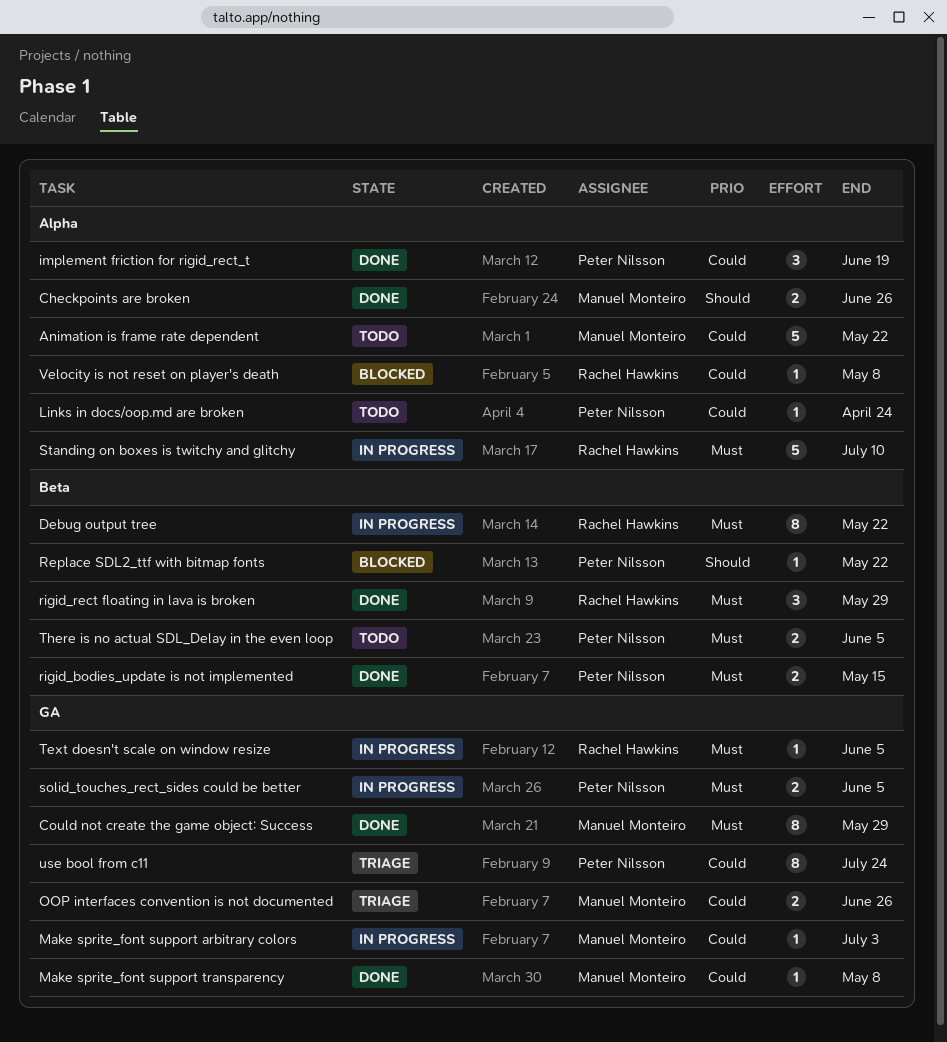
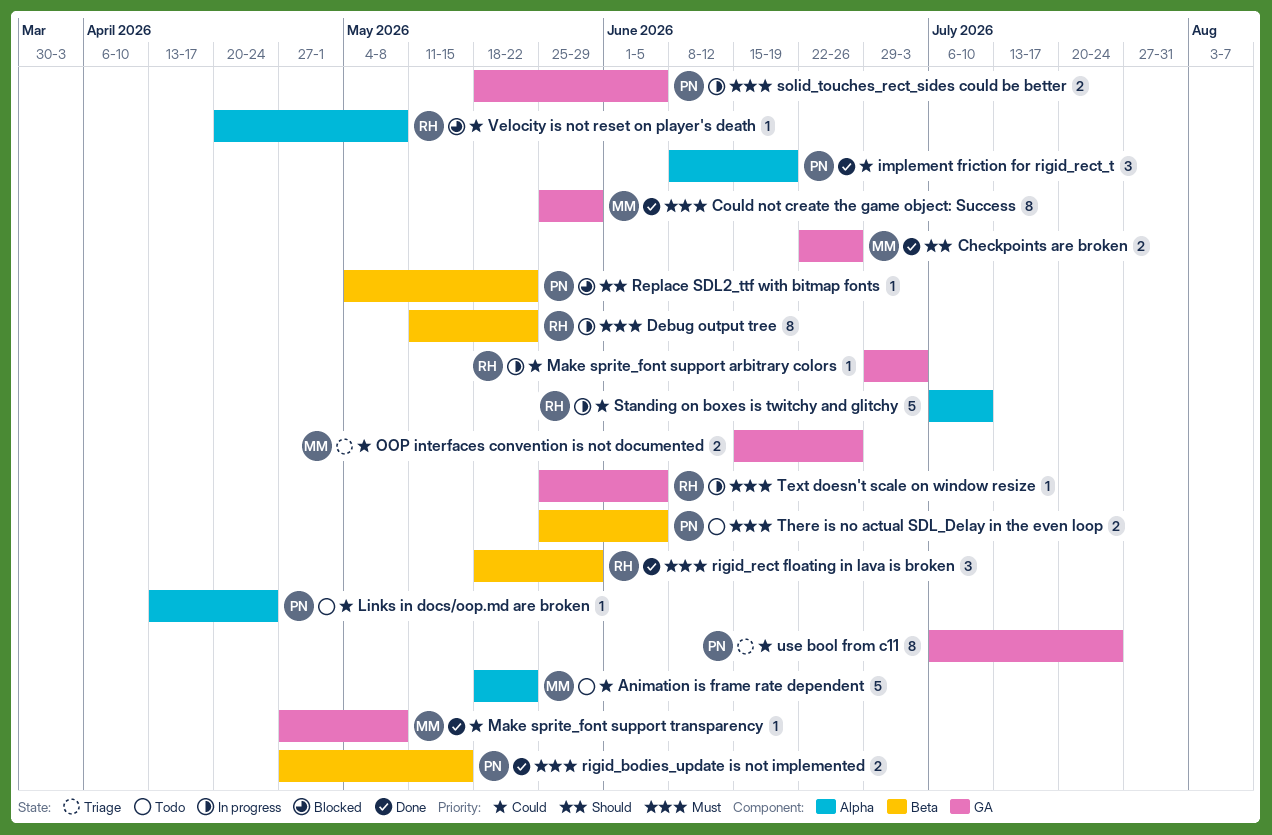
Checkpoints are broken, label: Alpha -> GA
Make sprite_font support arbitrary colors, owner: Manuel Monteiro -> Rachel Hawkins
Standing on boxes is twitchy and glitchy, priority: Must -> Could

